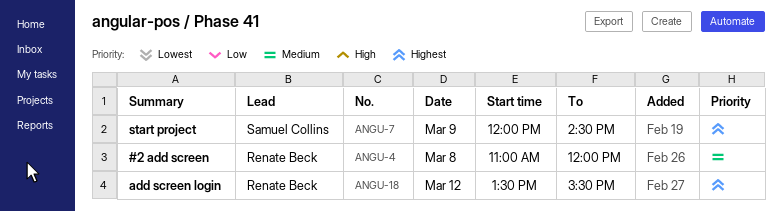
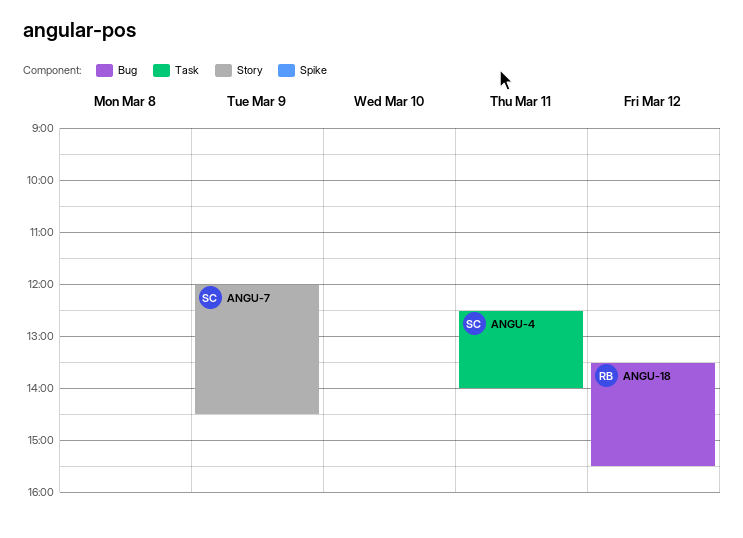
ANGU-4, owner: Renate Beck -> Samuel Collins
ANGU-4, day: Mar 8 -> Mar 11
ANGU-4, begins: 11:00 -> 12:30
ANGU-4, ends: 12:00 -> 14:00

